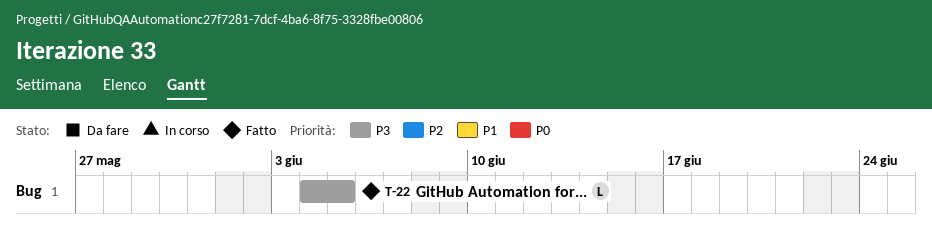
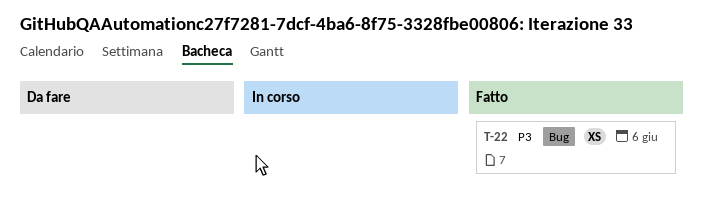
T-22, estimate: L -> XS
T-22, due: Jun 5 -> Jun 6

